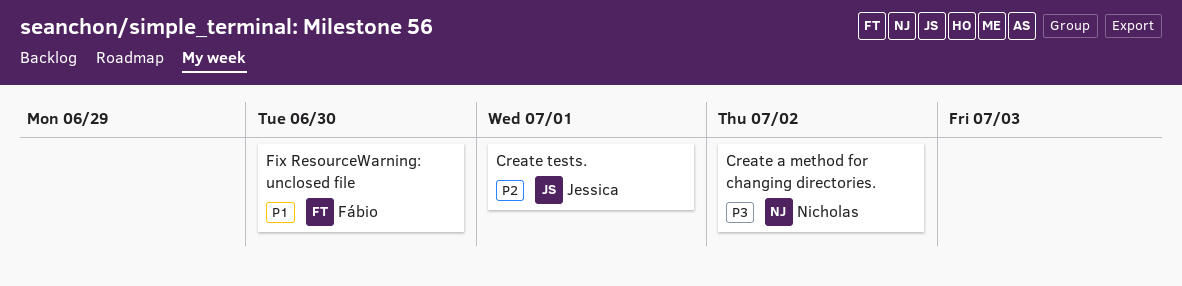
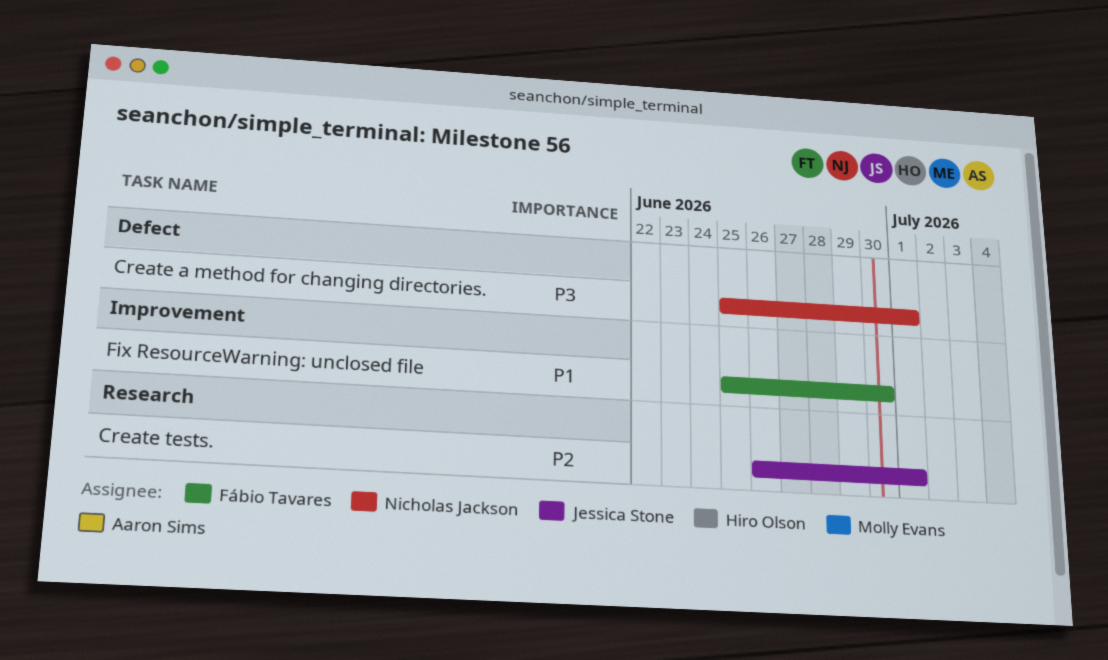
Create a method for changing directories., due: Jul 2 -> Jul 1

